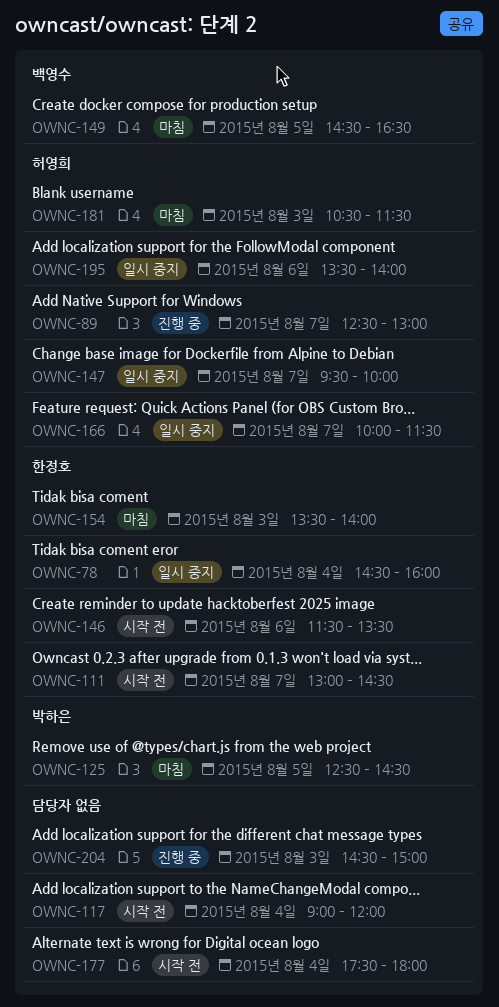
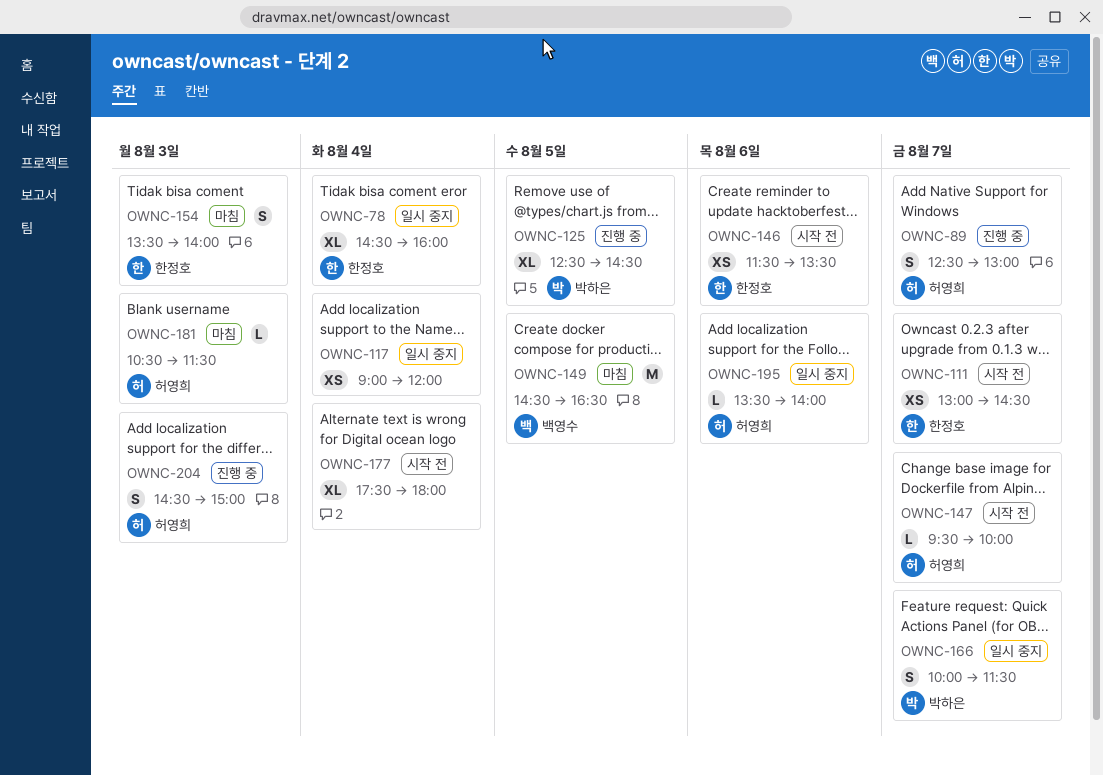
OWNC-117, status: 시작 전 -> 일시 중지
OWNC-125, status: 마침 -> 진행 중
OWNC-147, status: 일시 중지 -> 시작 전
OWNC-166, owner: 허영희 -> 박하은
OWNC-204, owner: none -> 허영희

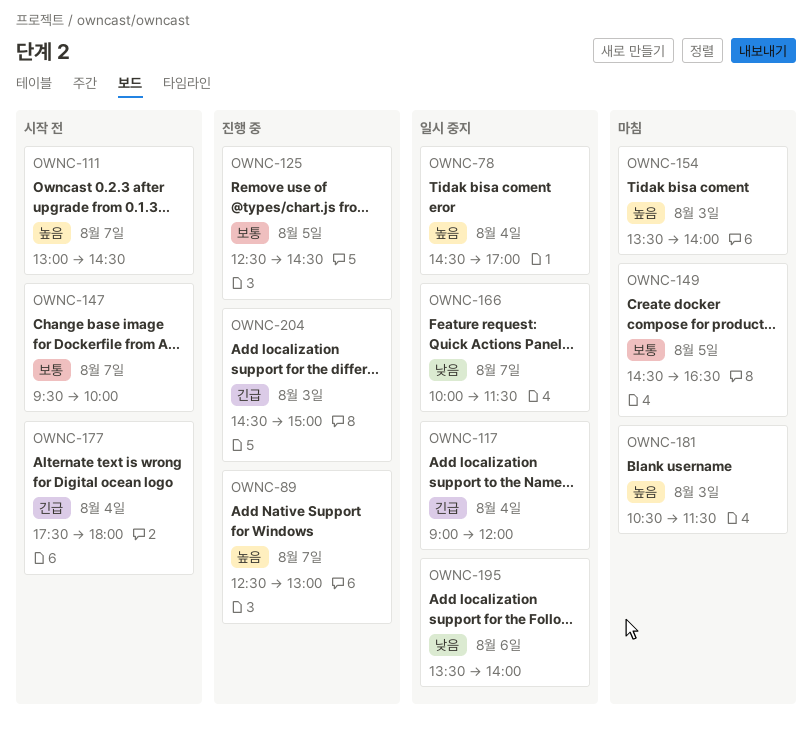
OWNC-78, ends: 16:00 -> 17:00
OWNC-146: present -> none

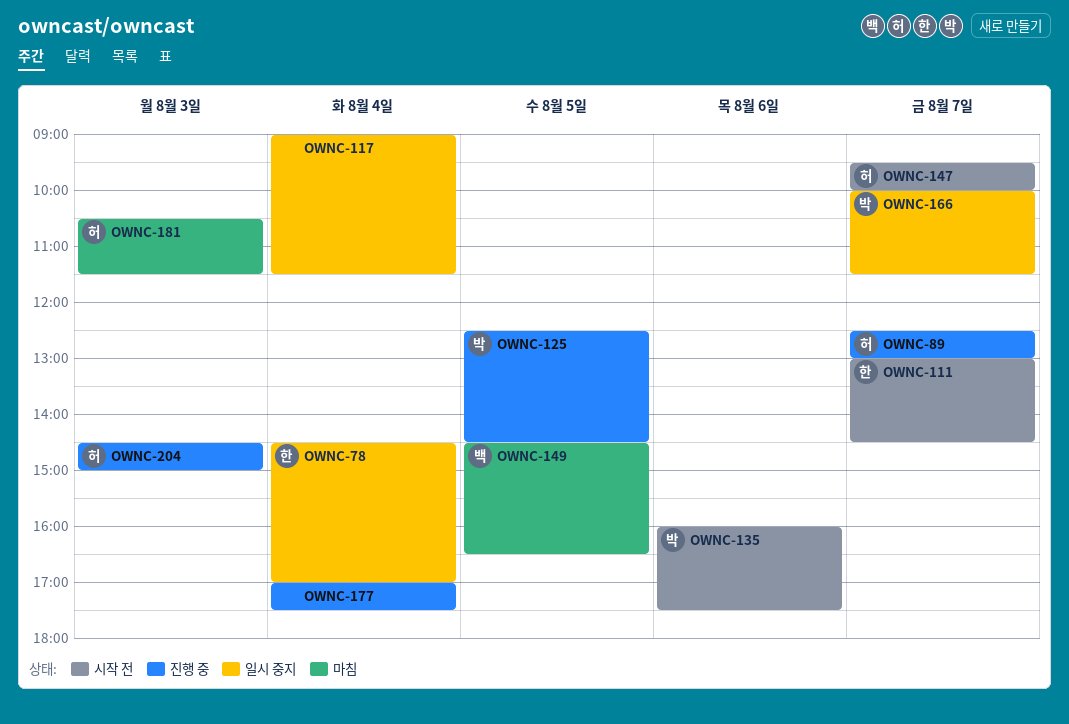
OWNC-117, ends: 12:00 -> 11:30
OWNC-135: none -> present
OWNC-154: present -> none
OWNC-177, status: 시작 전 -> 진행 중
OWNC-177, begins: 17:30 -> 17:00
OWNC-177, ends: 18:00 -> 17:30
OWNC-195: present -> none

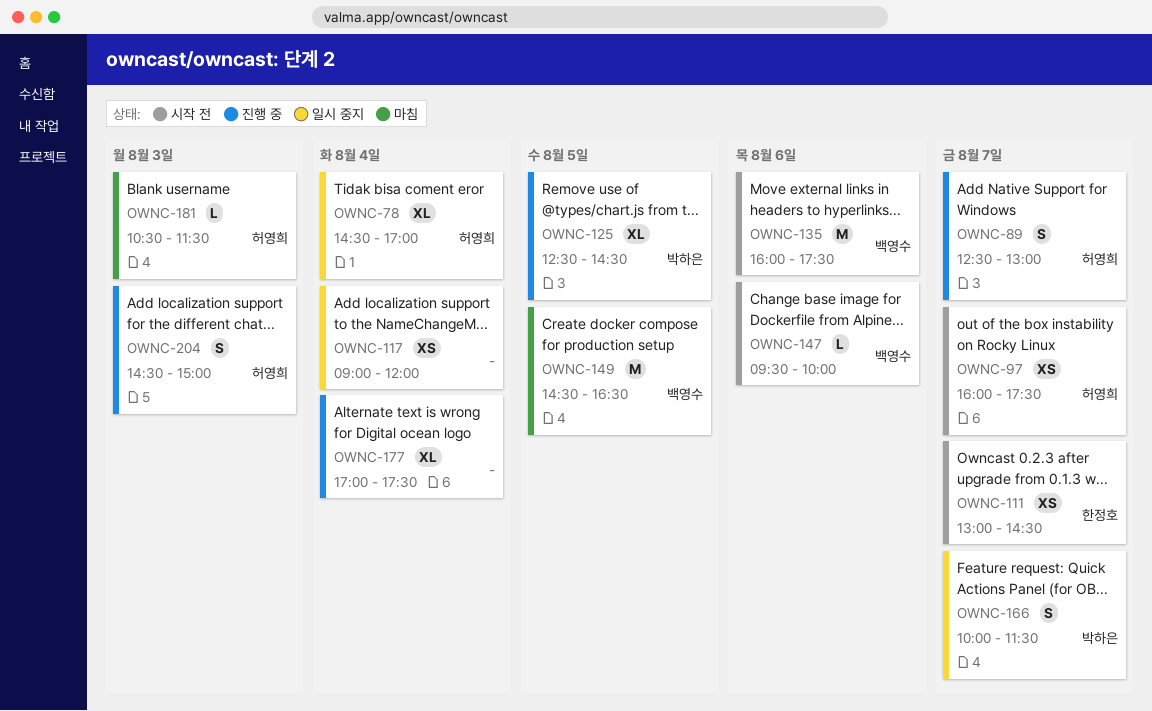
OWNC-78, owner: 한정호 -> 허영희
OWNC-97: none -> present
OWNC-117, ends: 11:30 -> 12:00
OWNC-135, owner: 박하은 -> 백영수
OWNC-147, owner: 허영희 -> 백영수
OWNC-147, day: Aug 7 -> Aug 6

